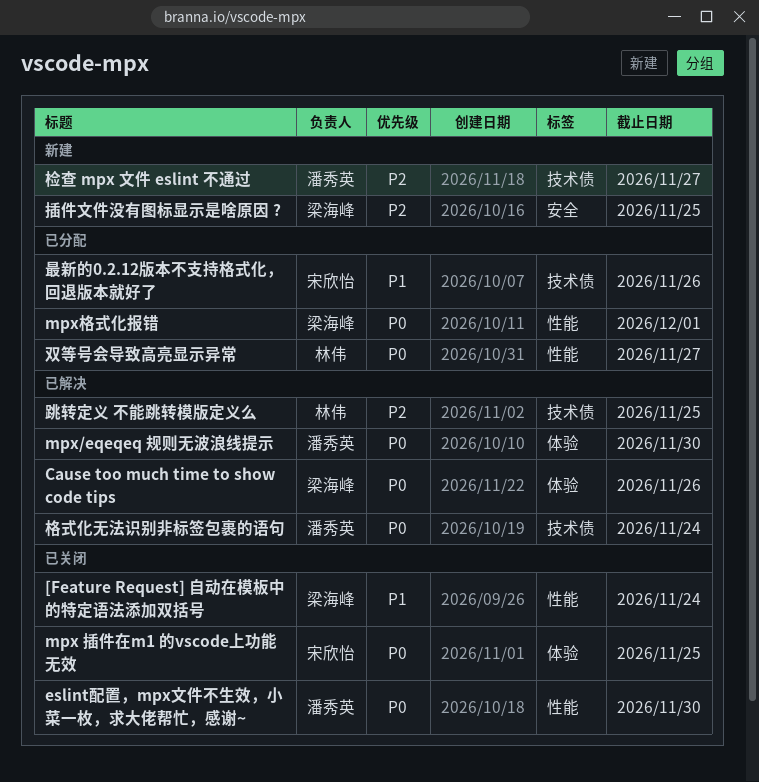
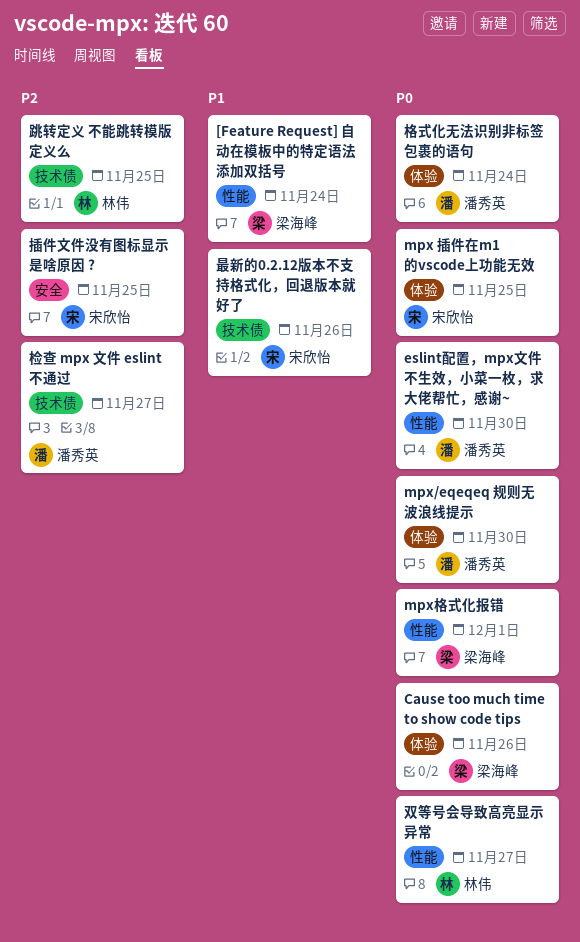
插件文件没有图标显示是啥原因 ?, owner: 梁海峰 -> 宋欣怡
格式化无法识别非标签包裹的语句, label: 技术债 -> 体验

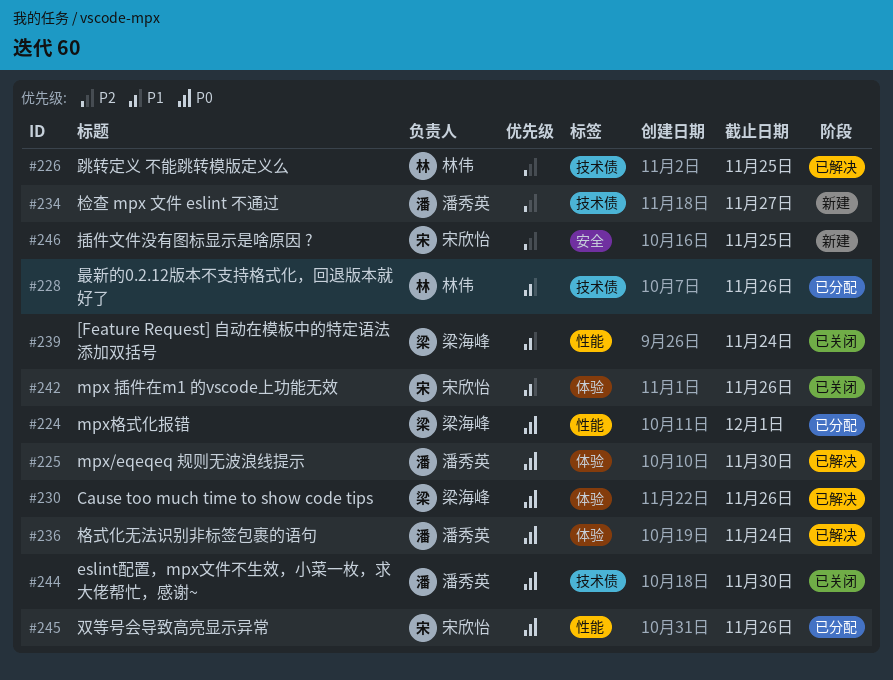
eslint配置，mpx文件不生效，小菜一枚，求大佬帮忙，感谢~, label: 性能 -> 技术债
mpx 插件在m1 的vscode上功能无效, priority: P0 -> P1
mpx 插件在m1 的vscode上功能无效, due: Nov 25 -> Nov 26
双等号会导致高亮显示异常, owner: 林伟 -> 宋欣怡
双等号会导致高亮显示异常, due: Nov 27 -> Nov 26
最新的0.2.12版本不支持格式化，回退版本就好了, owner: 宋欣怡 -> 林伟

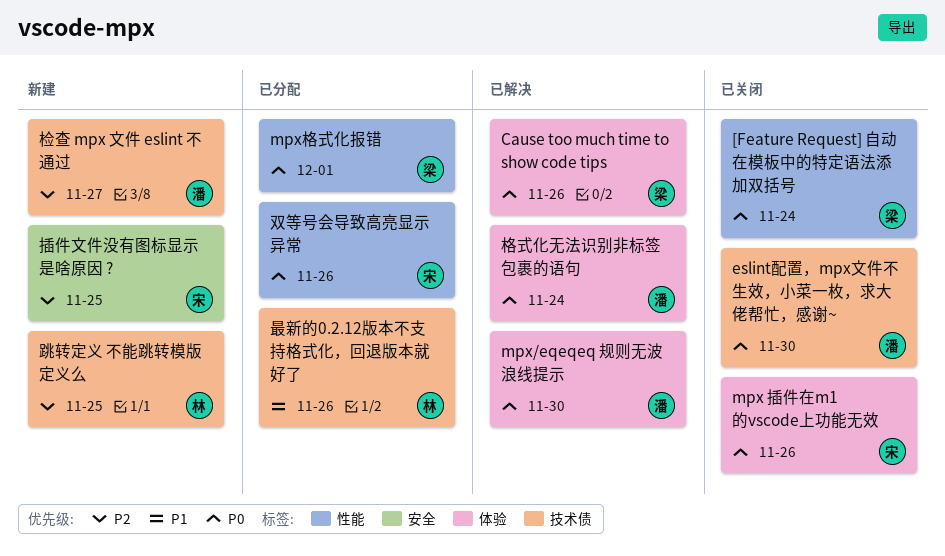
[Feature Request] 自动在模板中的特定语法添加双括号, priority: P1 -> P0
mpx 插件在m1 的vscode上功能无效, priority: P1 -> P0
跳转定义 不能跳转模版定义么, status: 已解决 -> 新建

